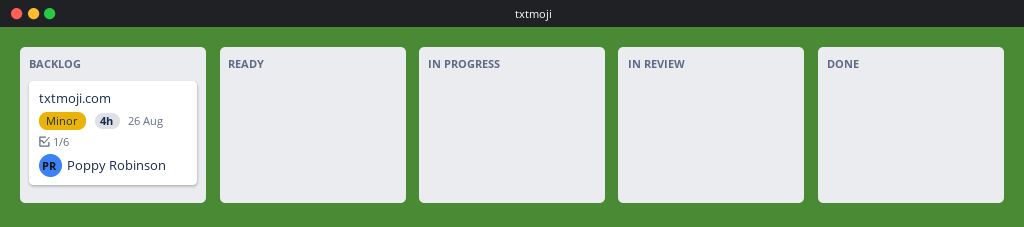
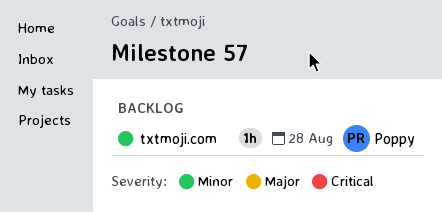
txtmoji.com, estimate: 4h -> 1h
txtmoji.com, due: Aug 26 -> Aug 28

